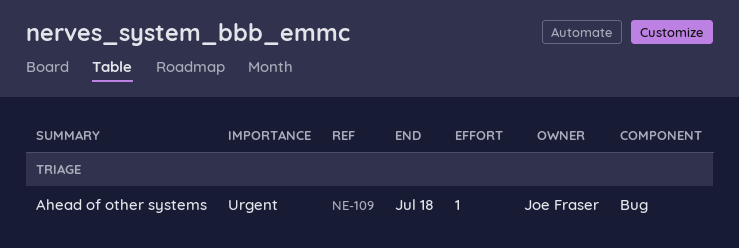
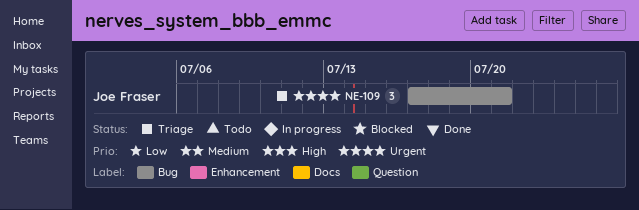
NE-109, estimate: 1 -> 3
NE-109, due: Jul 18 -> Jul 21

